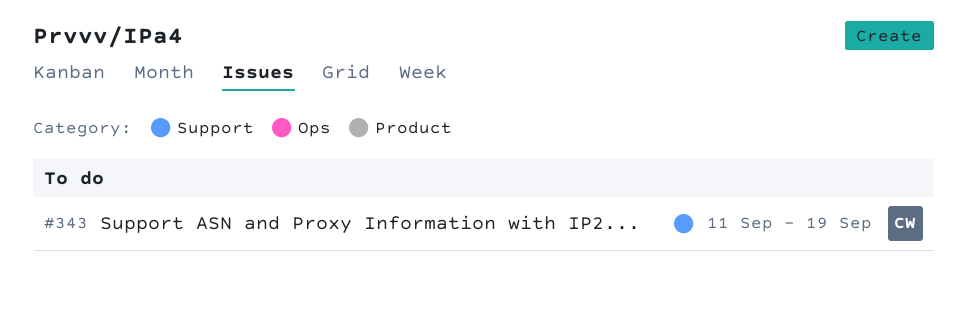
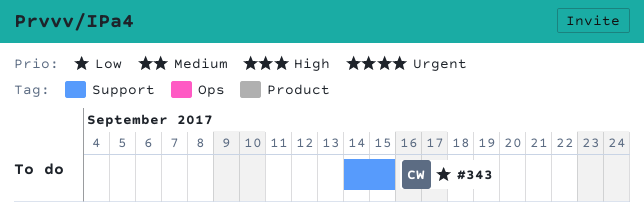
#343, start: Sep 11 -> Sep 14
#343, due: Sep 19 -> Sep 15

